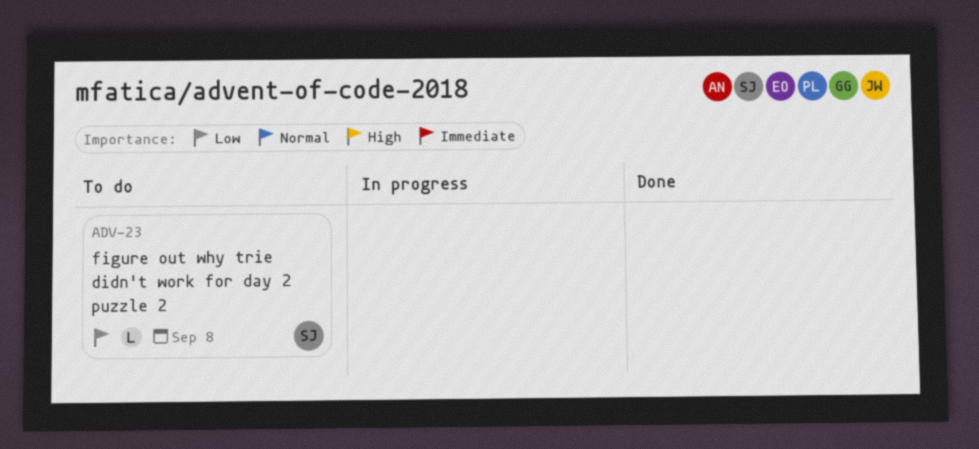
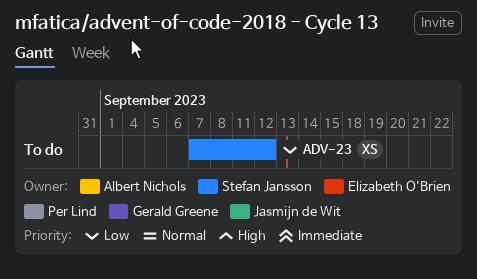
ADV-23, estimate: L -> XS
ADV-23, due: Sep 8 -> Sep 12

